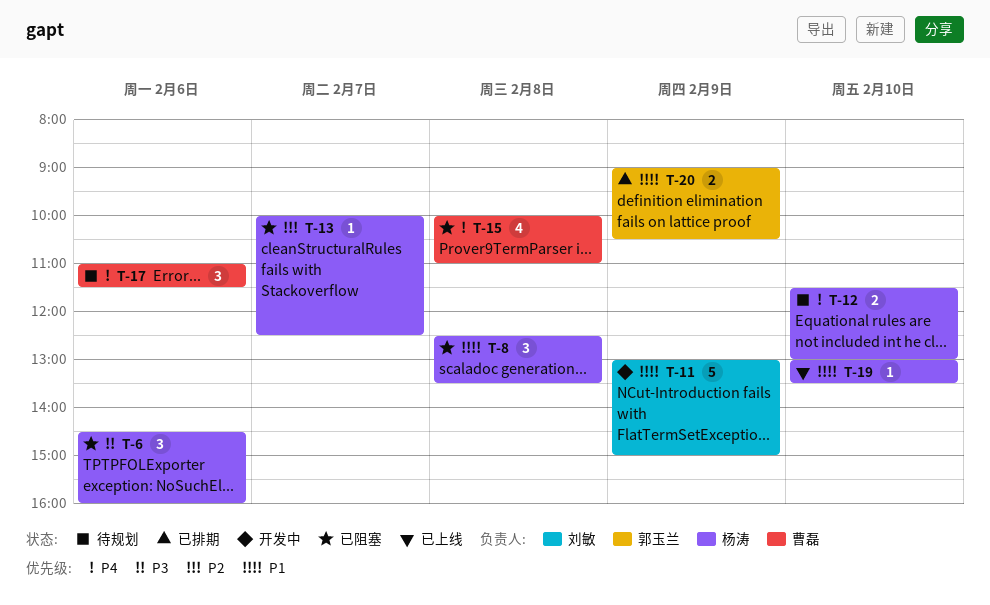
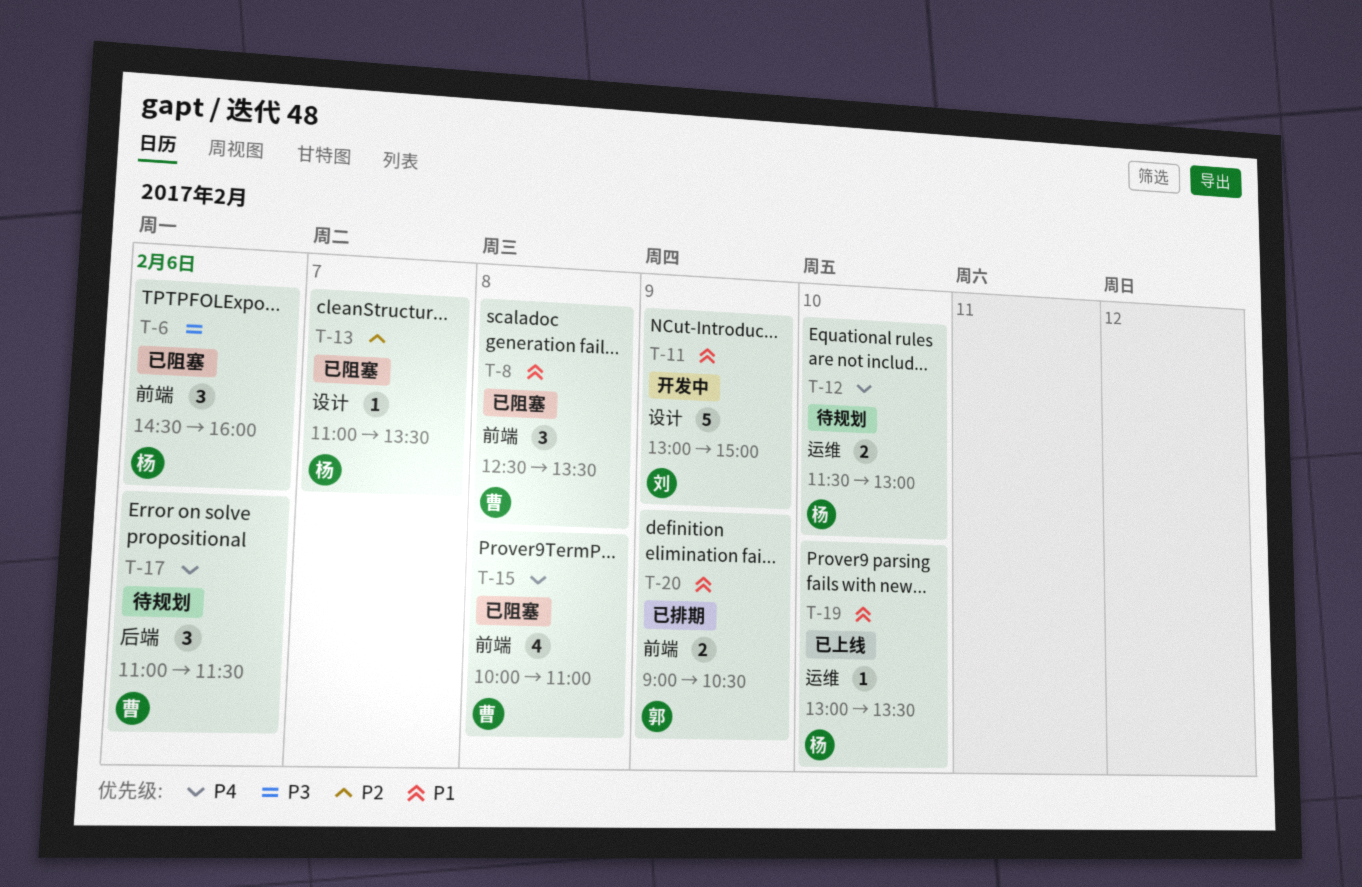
T-8, owner: 杨涛 -> 曹磊
T-13, begins: 10:00 -> 11:00
T-13, ends: 12:30 -> 13:30

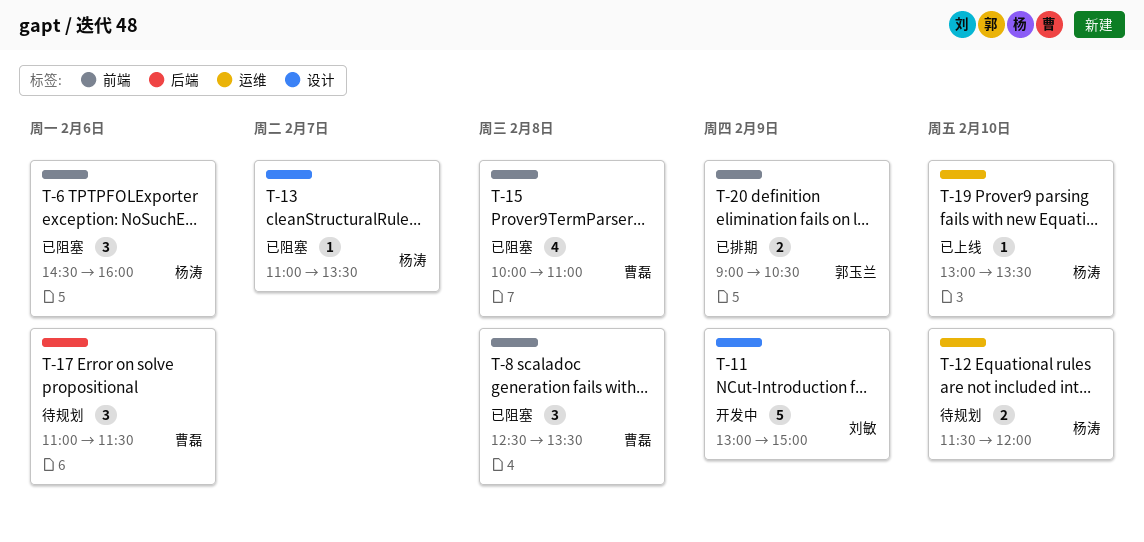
T-12, ends: 13:00 -> 12:00

